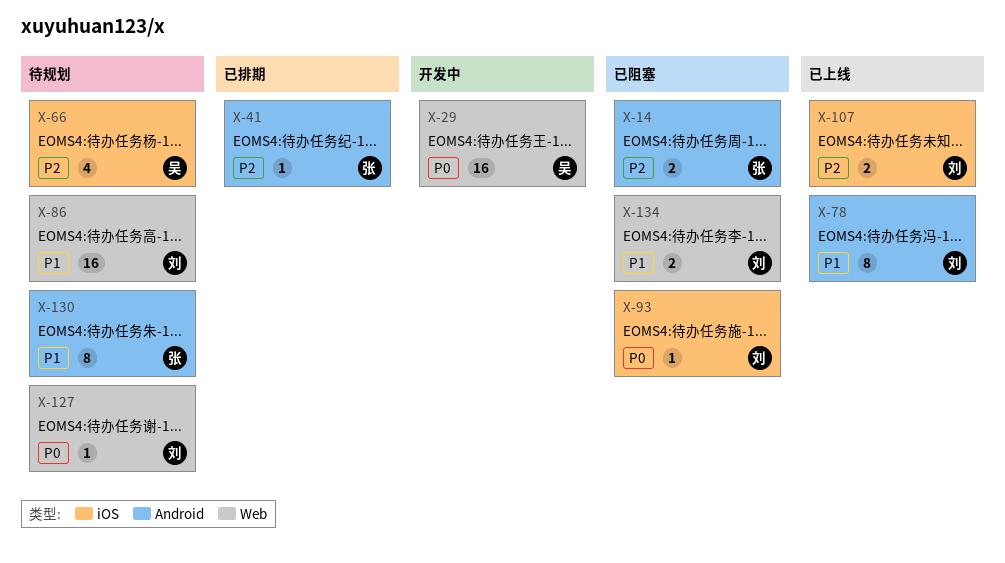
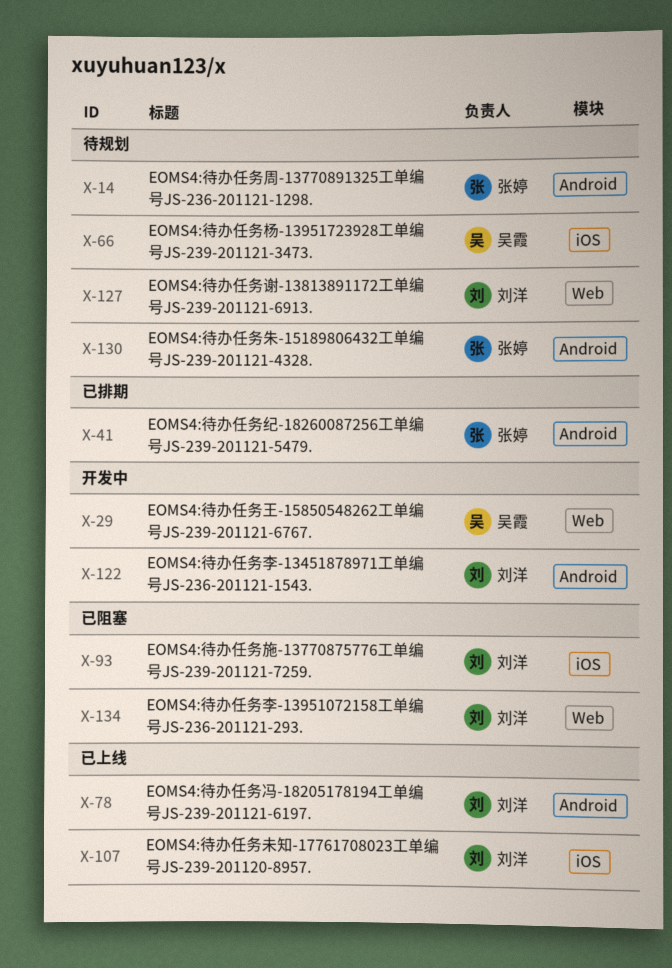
X-14, status: 已阻塞 -> 待规划
X-86: present -> none
X-122: none -> present

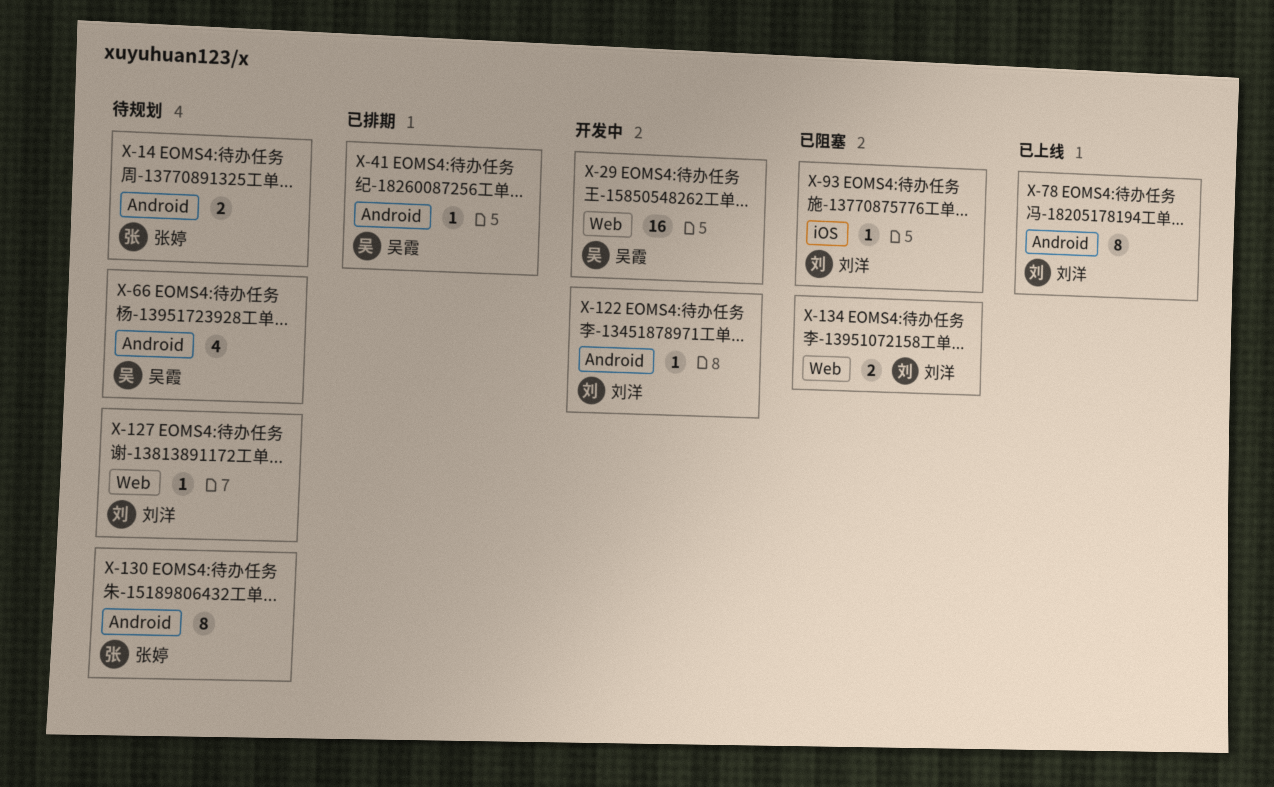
X-41, owner: 张婷 -> 吴霞
X-66, label: iOS -> Android
X-107: present -> none

